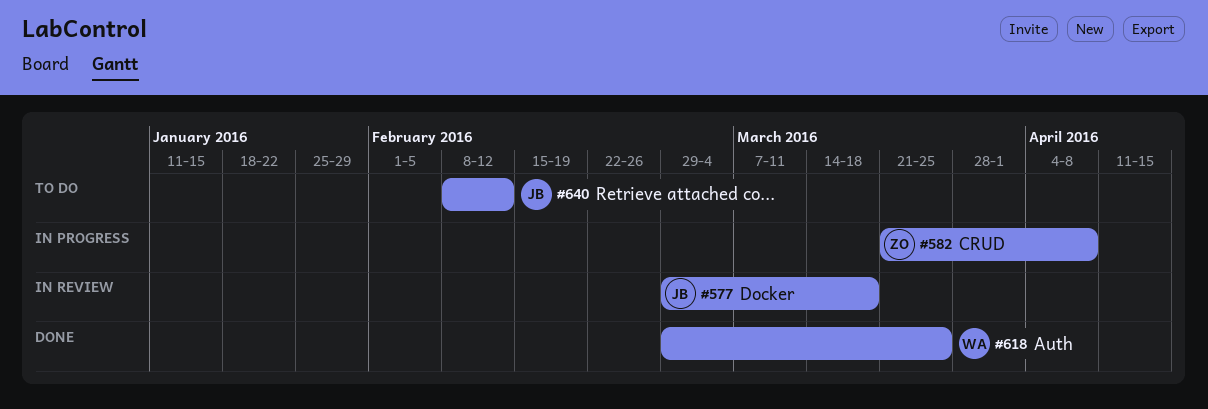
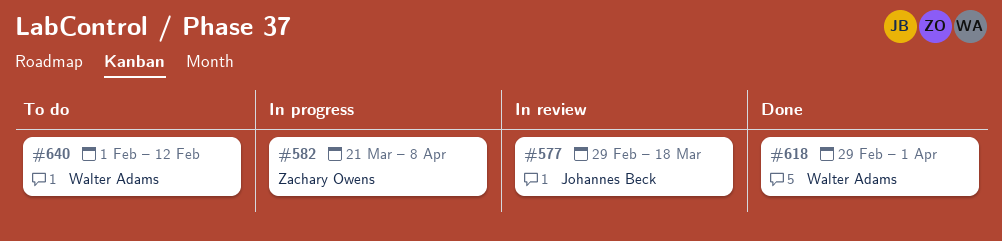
#618, due: Mar 25 -> Apr 1
#640, owner: Johannes Beck -> Walter Adams
#640, start: Feb 8 -> Feb 1

